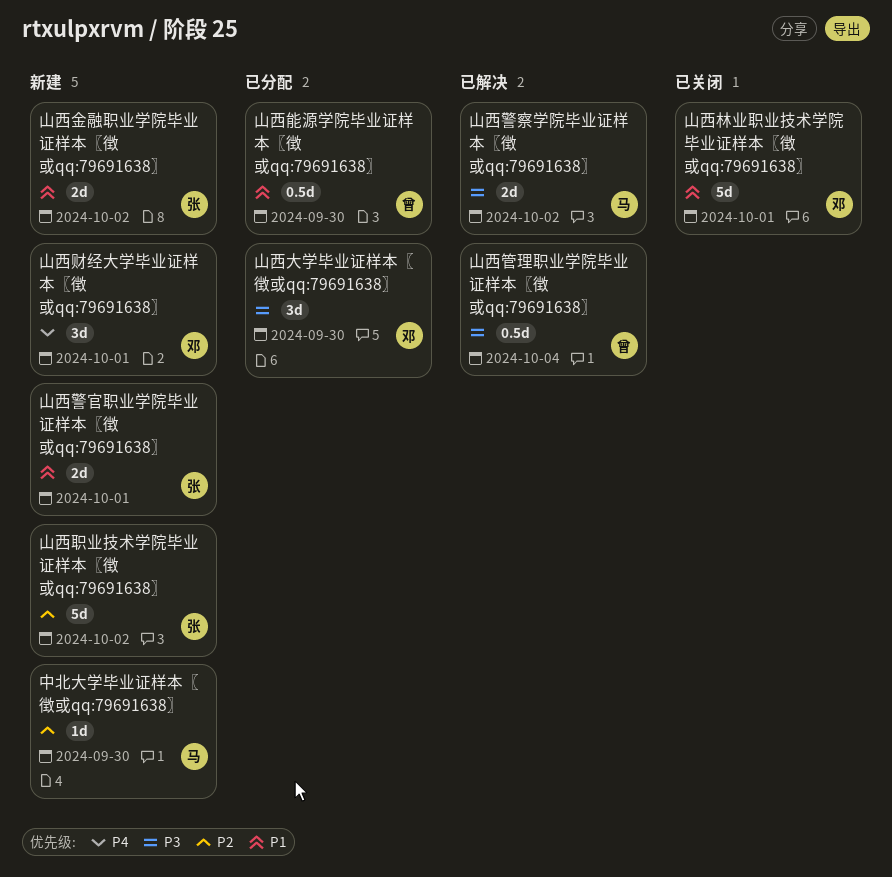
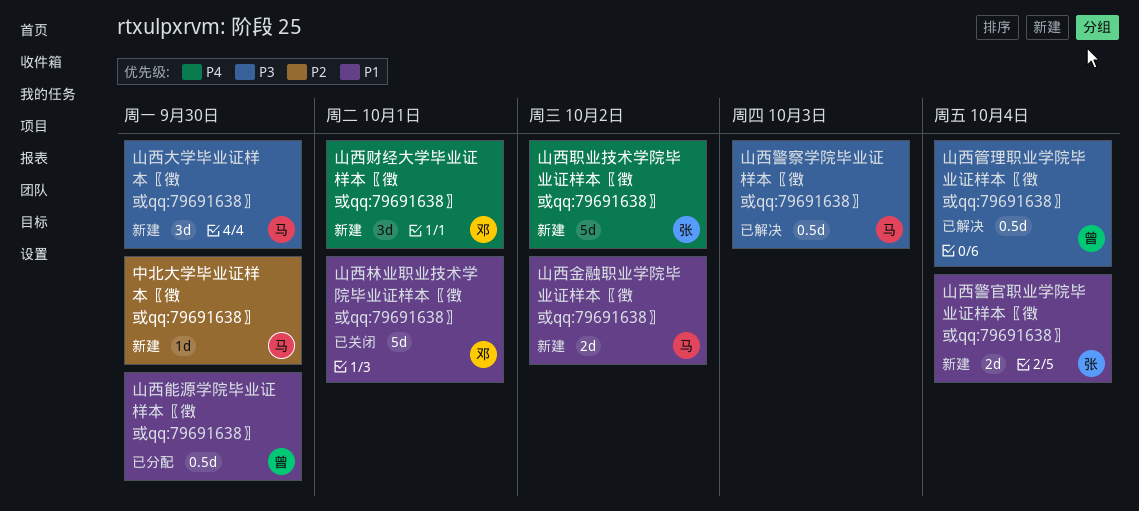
山西大学毕业证样本〖徴或qq:79691638〗, status: 已分配 -> 新建
山西大学毕业证样本〖徴或qq:79691638〗, owner: 邓 -> 马
山西职业技术学院毕业证样本〖徴或qq:79691638〗, priority: P2 -> P4
山西警官职业学院毕业证样本〖徴或qq:79691638〗, due: Oct 1 -> Oct 4
山西警察学院毕业证样本〖徴或qq:79691638〗, estimate: 2d -> 0.5d
山西警察学院毕业证样本〖徴或qq:79691638〗, due: Oct 2 -> Oct 3
山西金融职业学院毕业证样本〖徴或qq:79691638〗, owner: 张 -> 马

